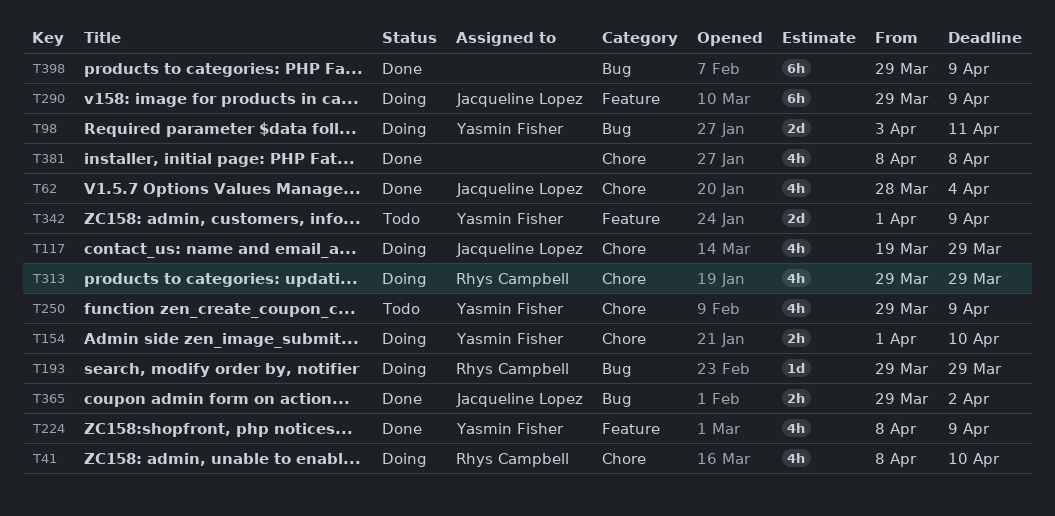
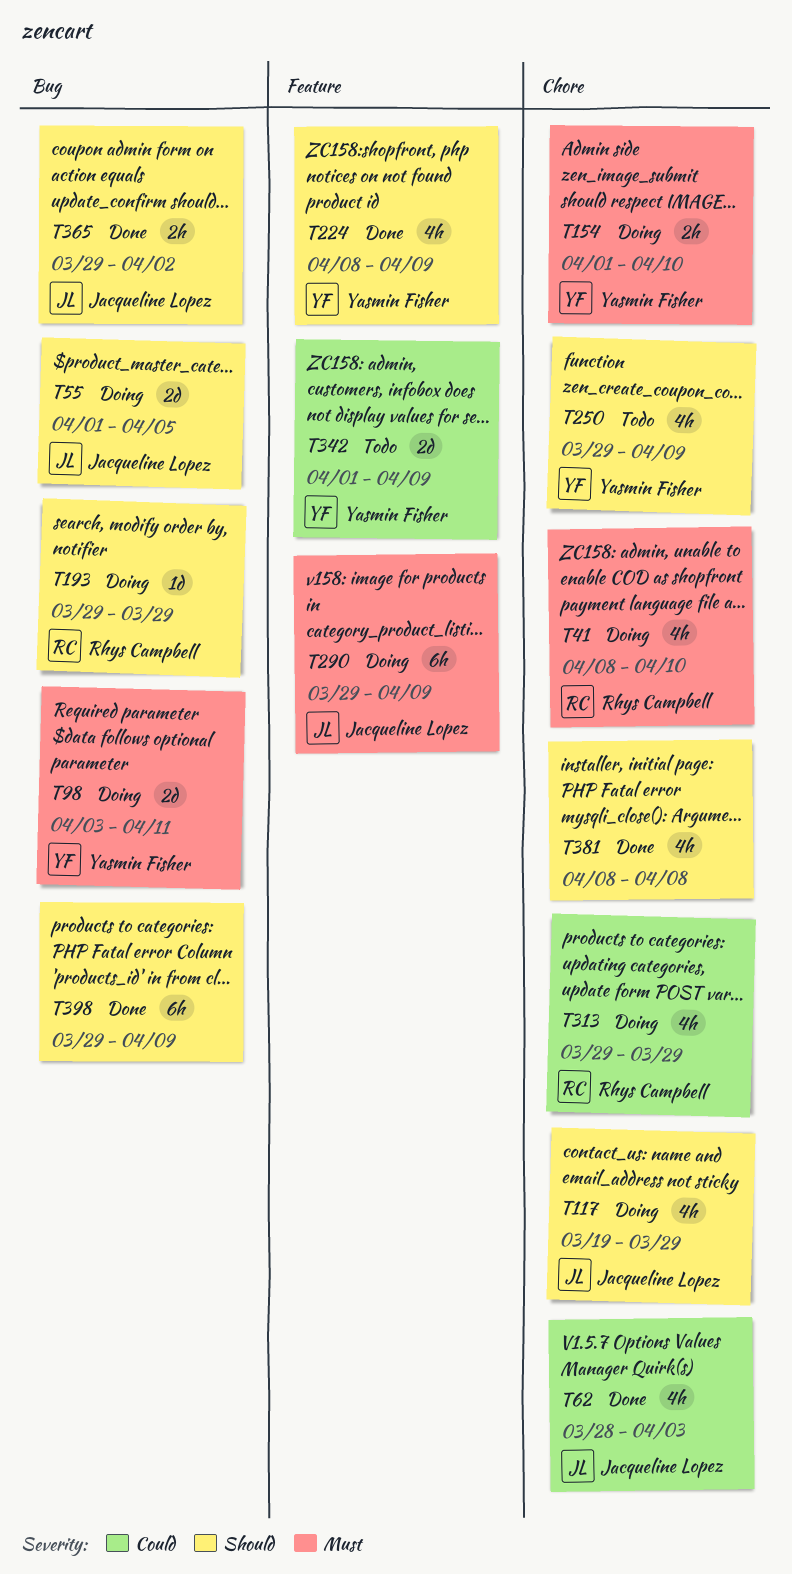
T55: none -> present
T62, due: Apr 4 -> Apr 3

